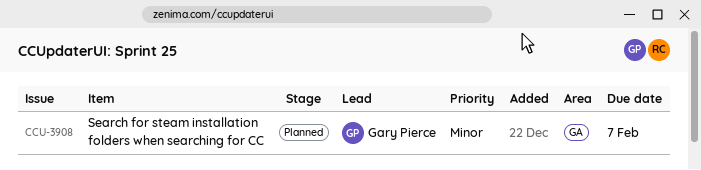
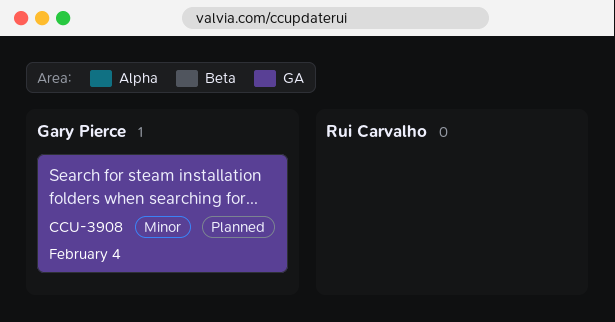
CCU-3908, due: Feb 7 -> Feb 4

